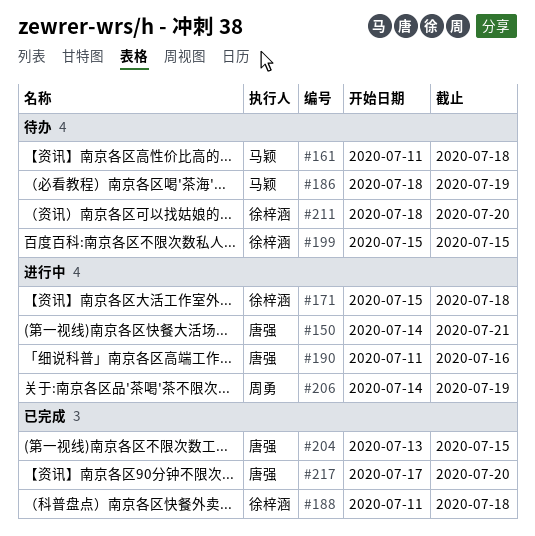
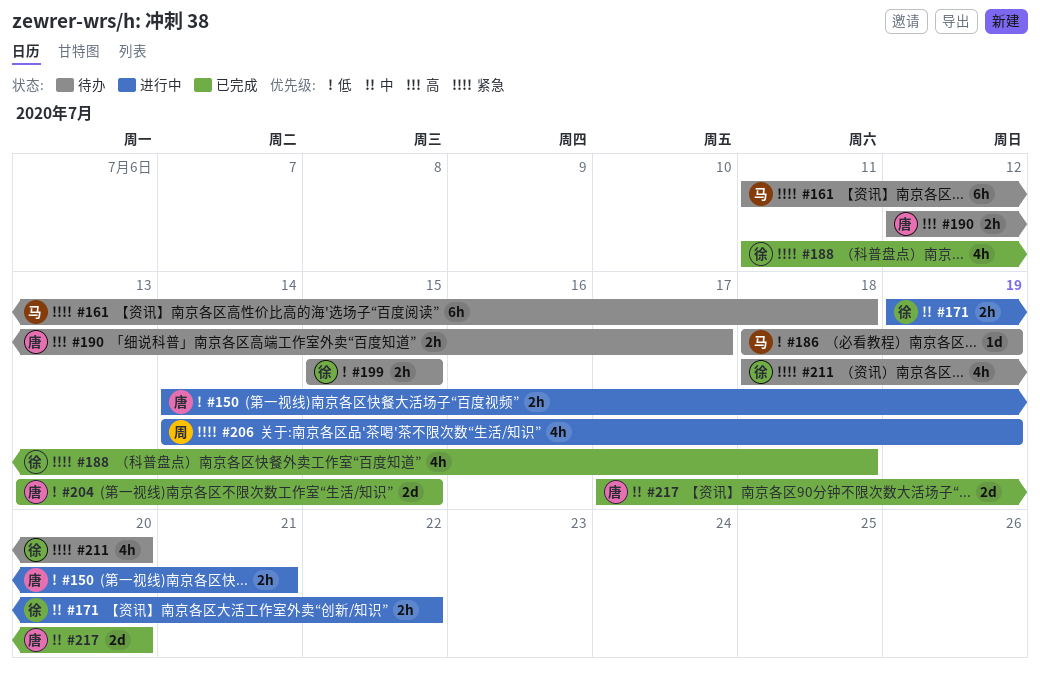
#171, start: Jul 15 -> Jul 19
#171, due: Jul 18 -> Jul 22
#190, status: 进行中 -> 待办
#190, start: Jul 11 -> Jul 12
#190, due: Jul 16 -> Jul 17

